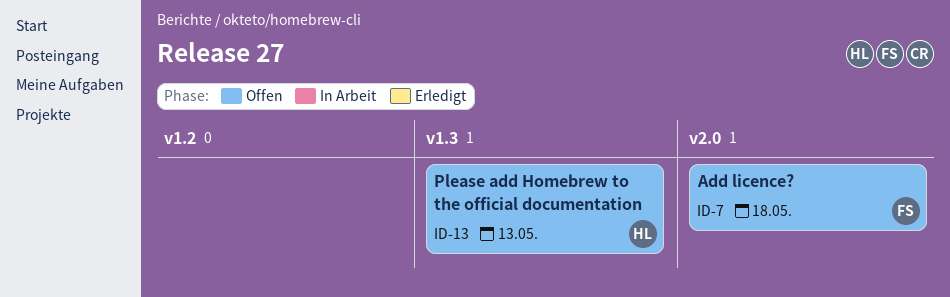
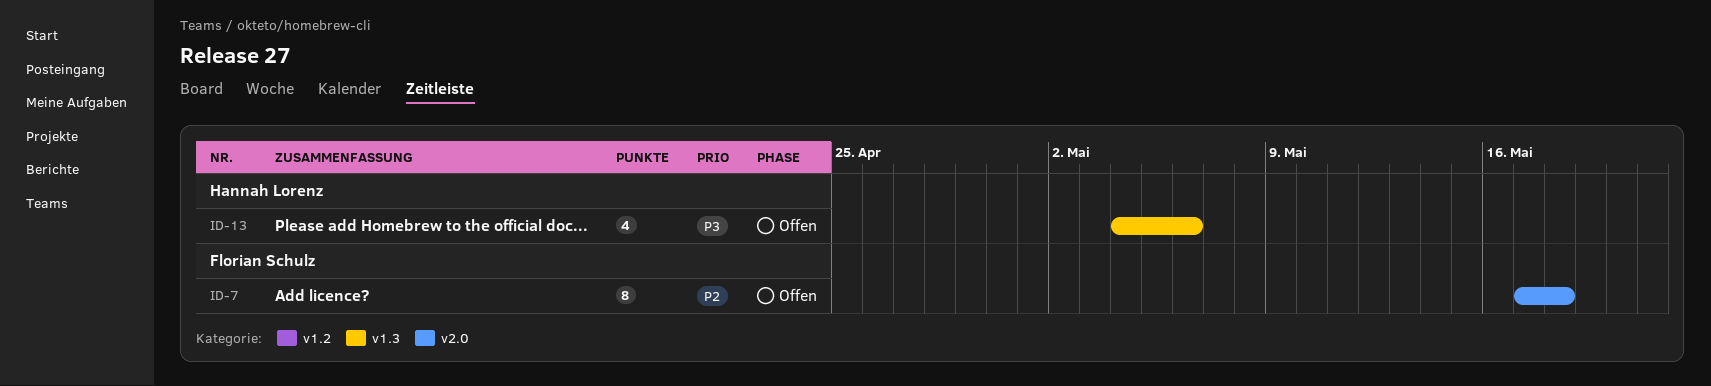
ID-13, due: May 13 -> May 6

